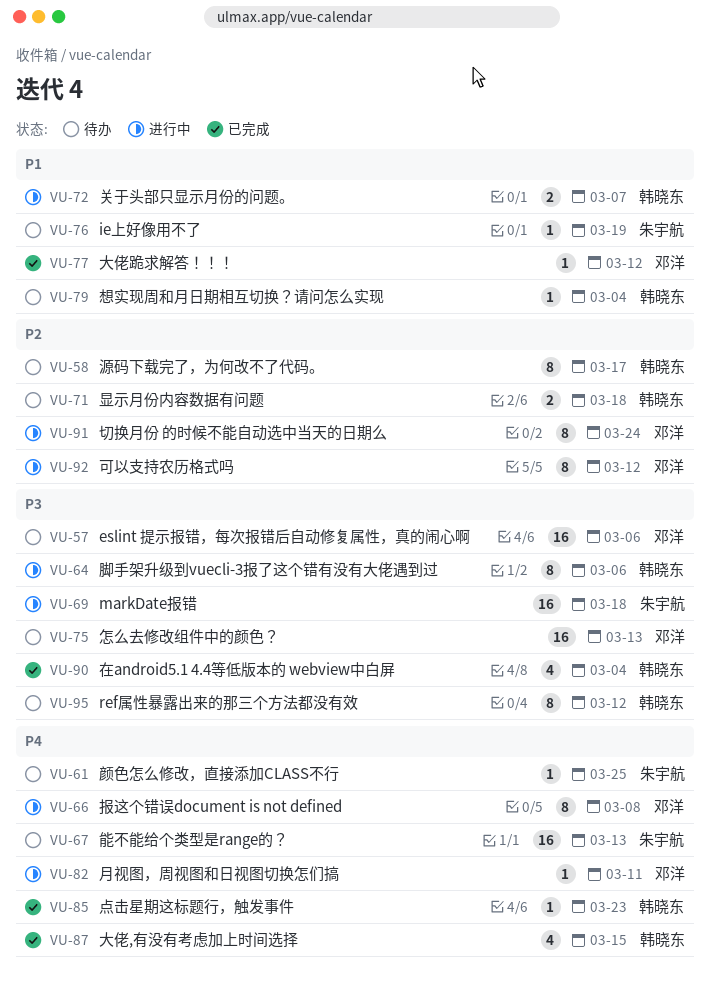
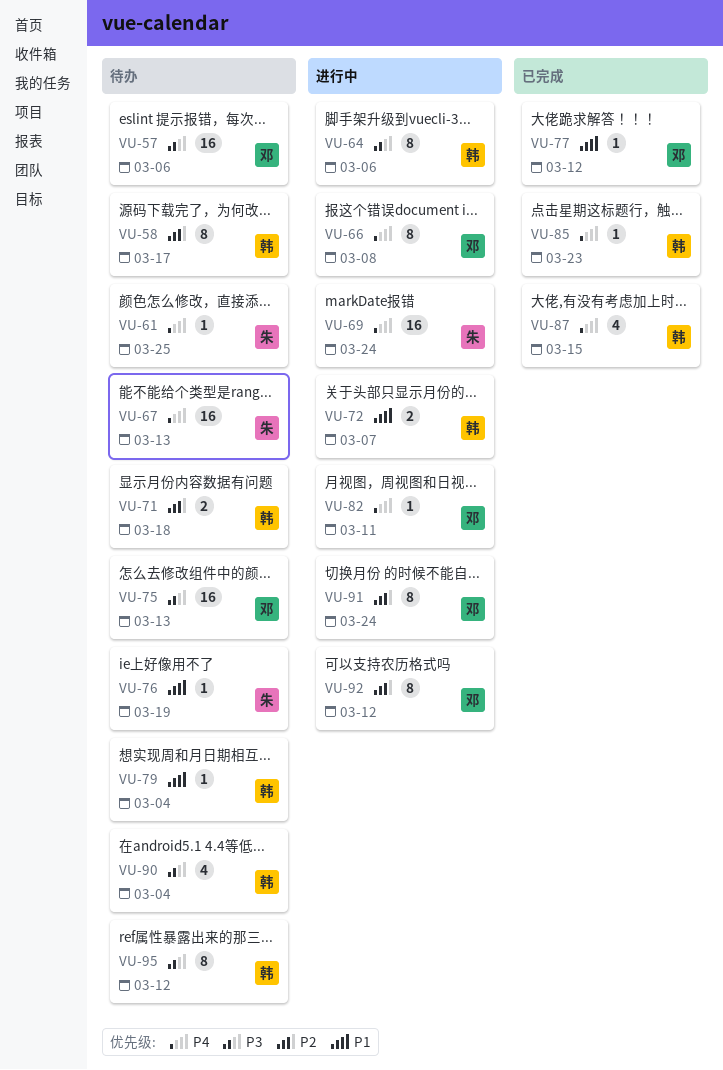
VU-69, priority: P3 -> P4
VU-69, due: Mar 18 -> Mar 24
VU-90, status: 已完成 -> 待办

